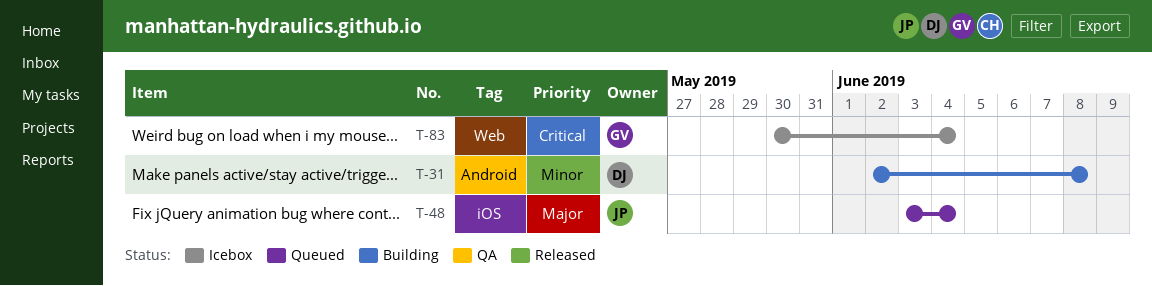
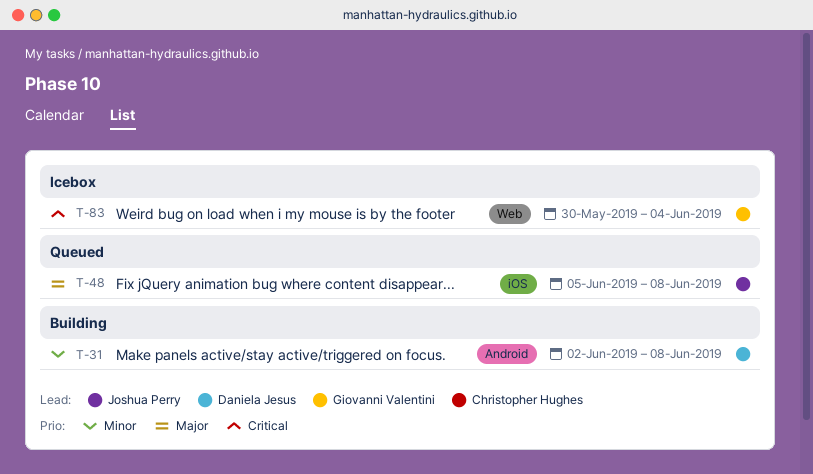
T-48, start: Jun 3 -> Jun 5
T-48, due: Jun 4 -> Jun 8

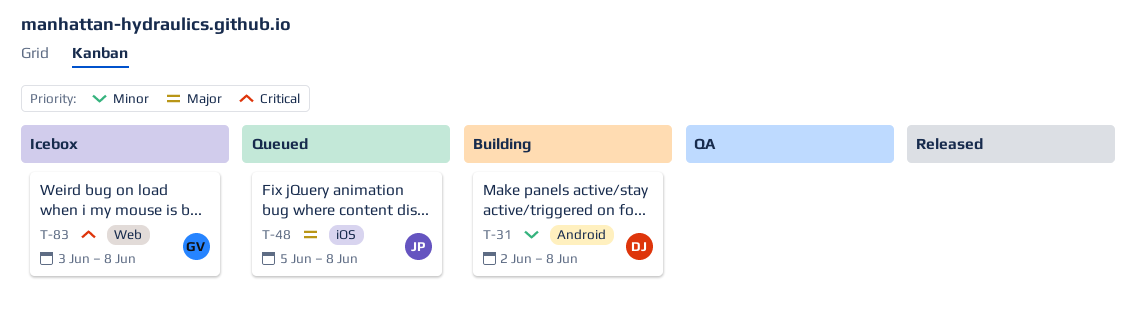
T-83, start: May 30 -> Jun 3
T-83, due: Jun 4 -> Jun 8

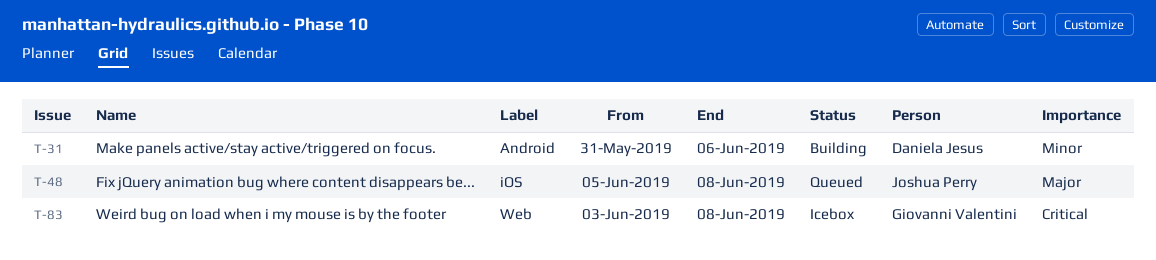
T-31, start: Jun 2 -> May 31
T-31, due: Jun 8 -> Jun 6

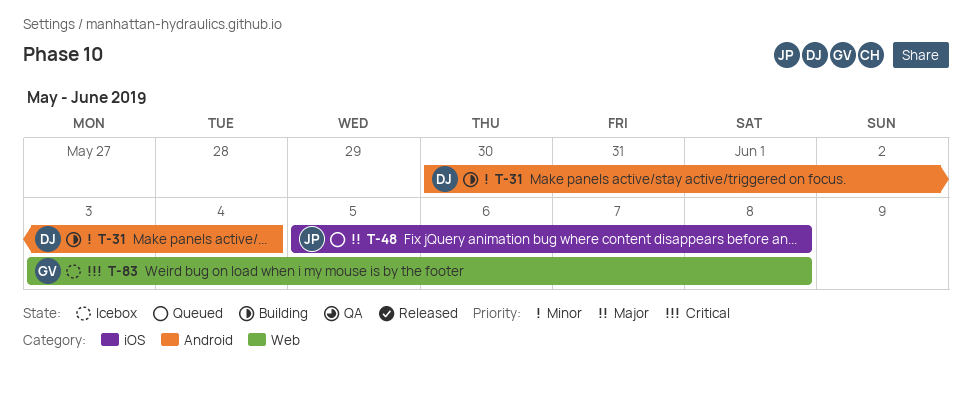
T-31, start: May 31 -> May 30
T-31, due: Jun 6 -> Jun 4

